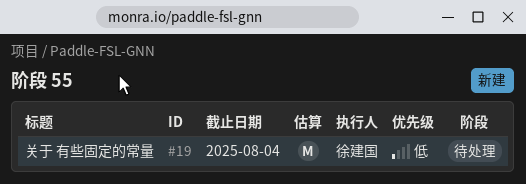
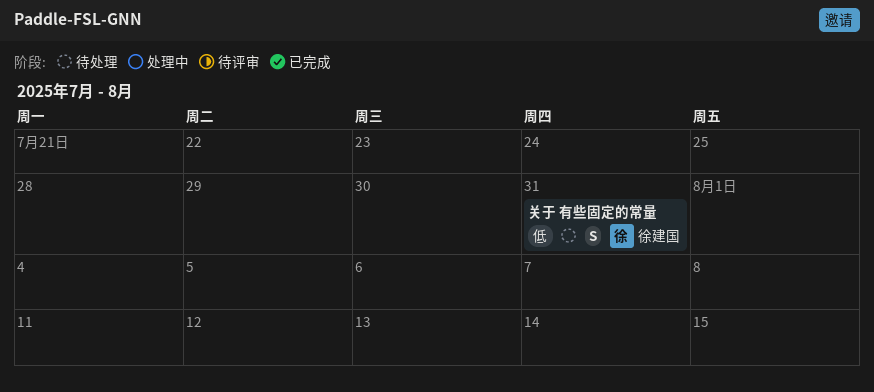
关于 有些固定的常量, estimate: M -> S
关于 有些固定的常量, due: Aug 4 -> Jul 31

